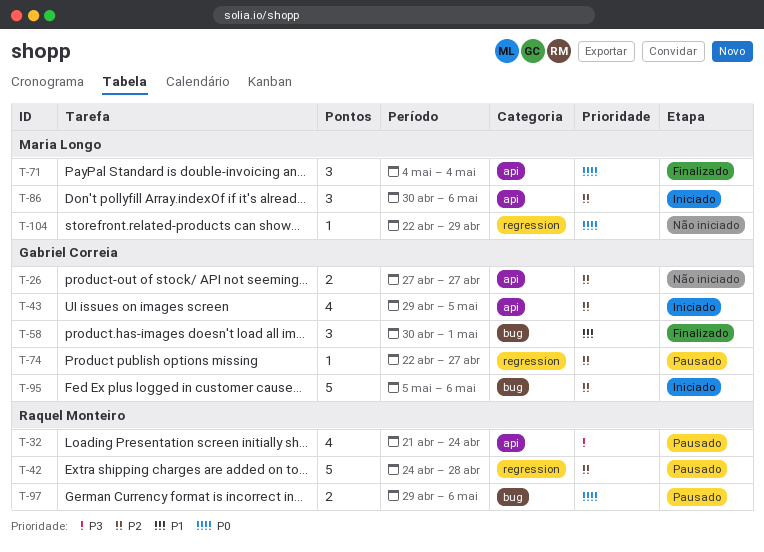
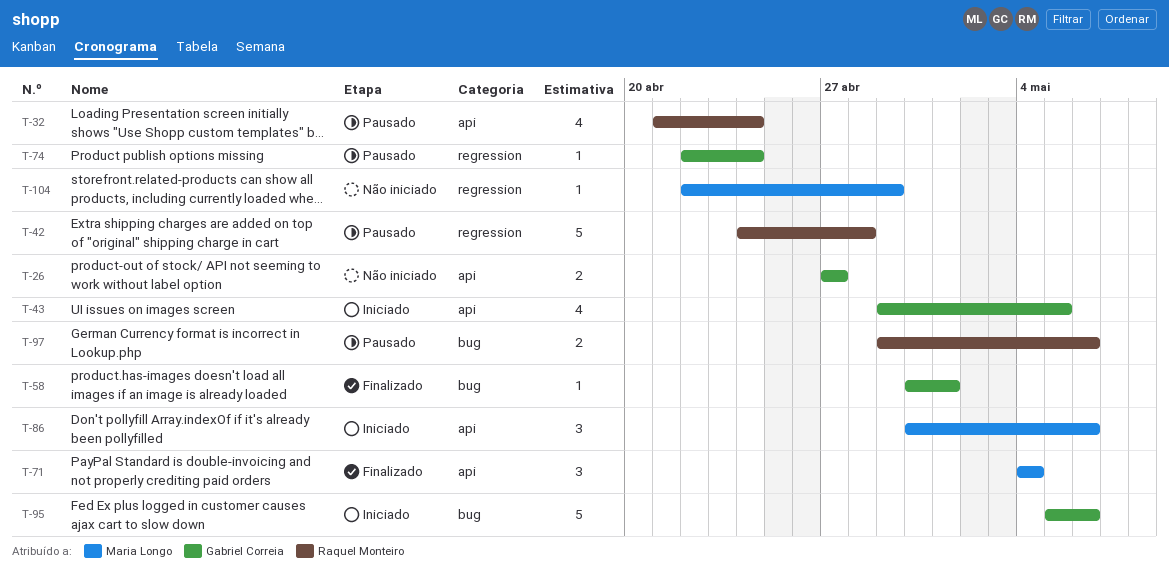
T-58, estimate: 3 -> 1
T-74, due: Apr 27 -> Apr 24

